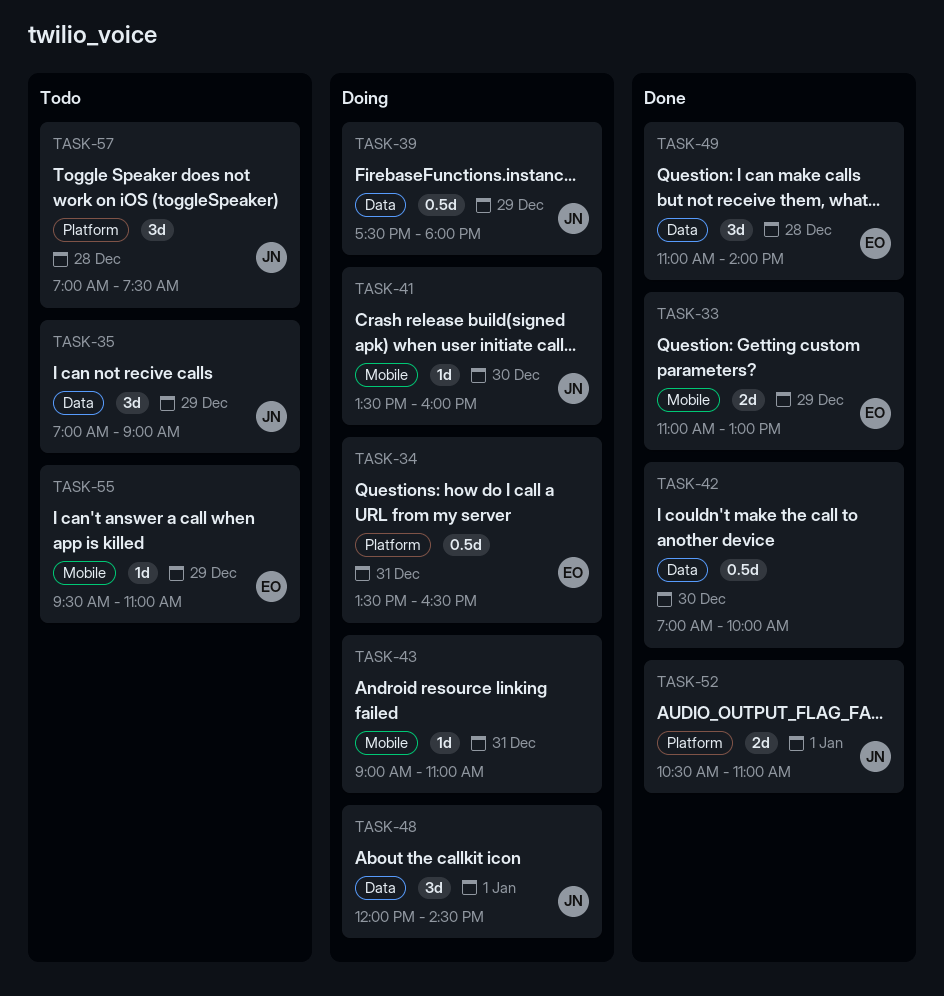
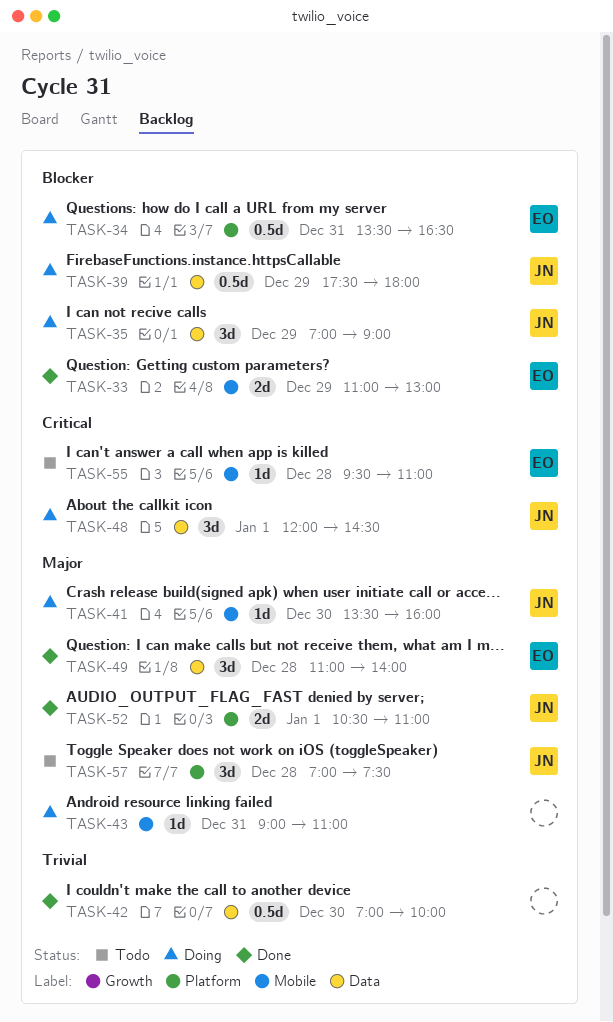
TASK-35, status: Todo -> Doing
TASK-55, day: Dec 29 -> Dec 28

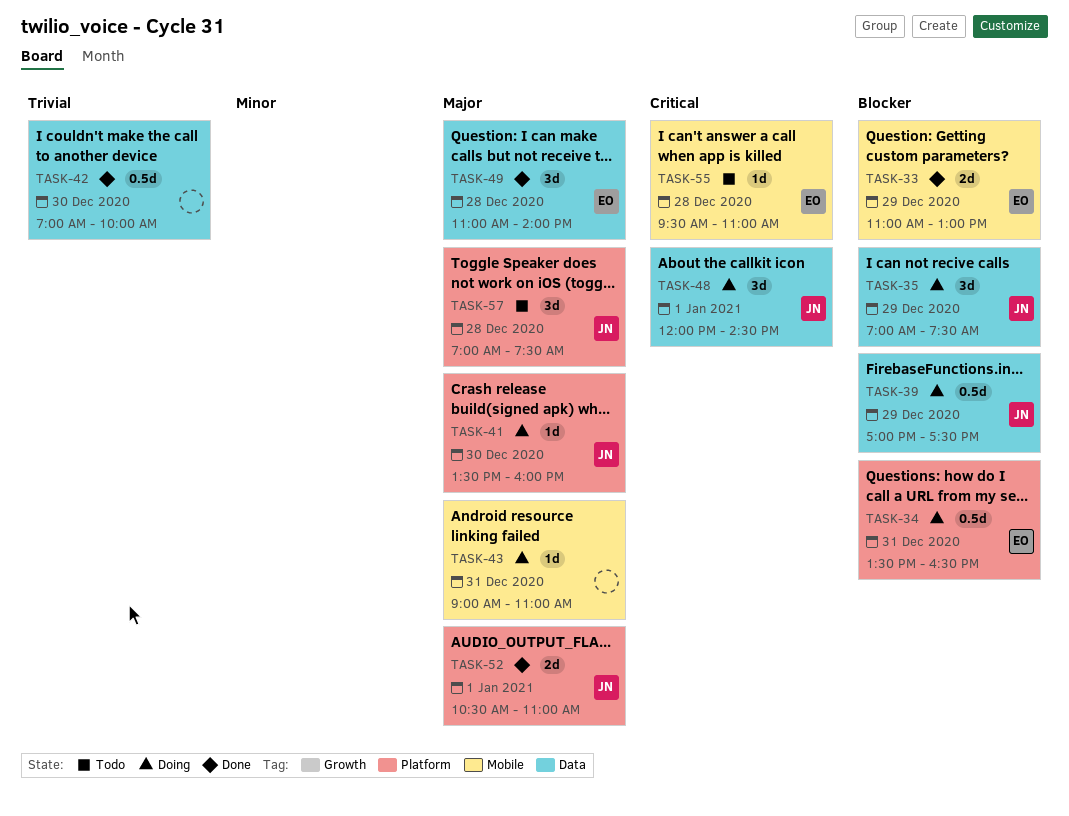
TASK-35, ends: 09:00 -> 07:30
TASK-39, begins: 17:30 -> 17:00
TASK-39, ends: 18:00 -> 17:30
TASK-41, label: Mobile -> Platform

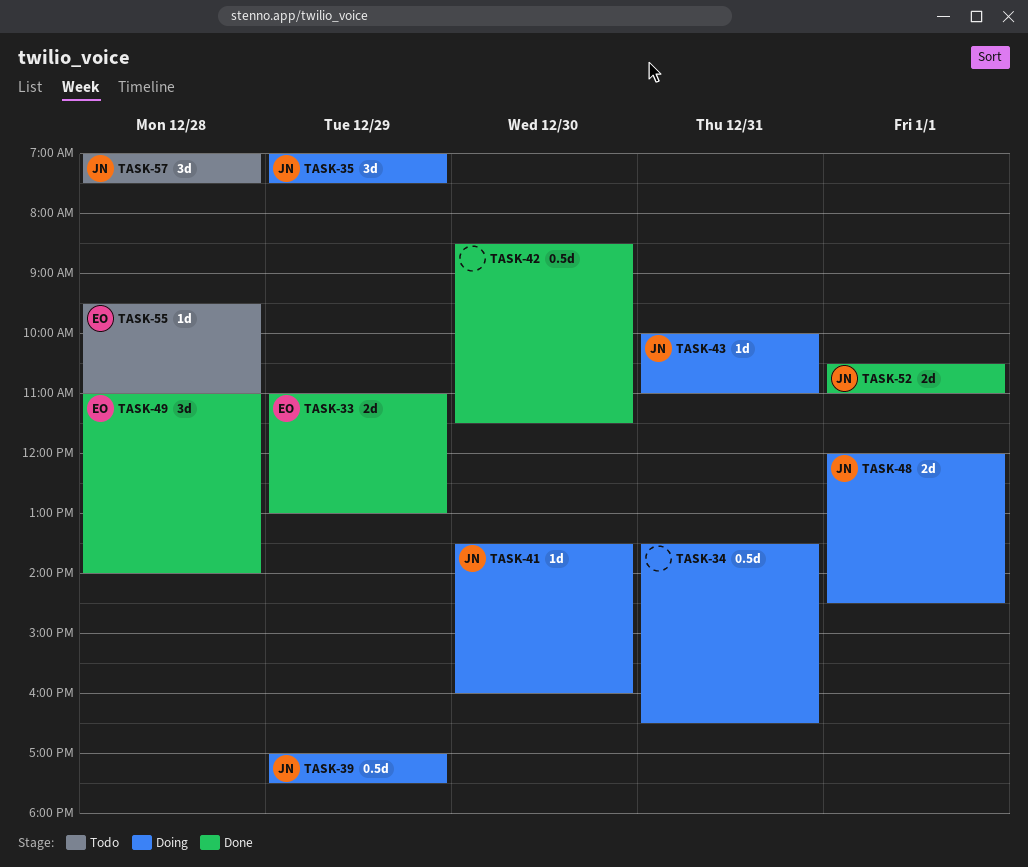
TASK-34, owner: EO -> none
TASK-42, begins: 07:00 -> 08:30
TASK-42, ends: 10:00 -> 11:30
TASK-43, owner: none -> JN
TASK-43, begins: 09:00 -> 10:00
TASK-48, estimate: 3d -> 2d

